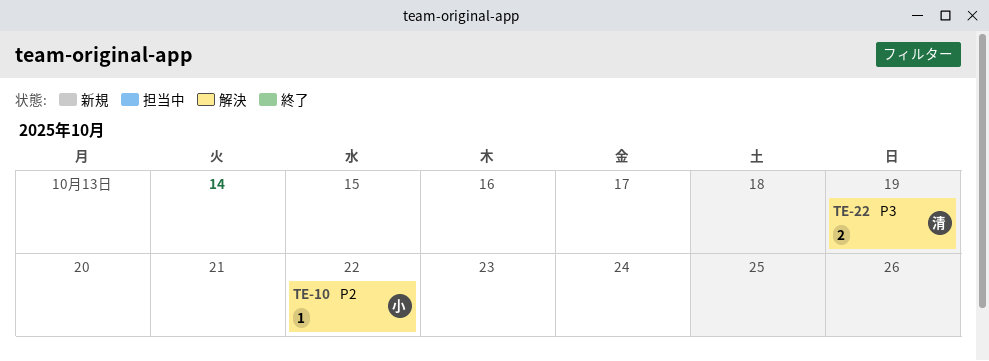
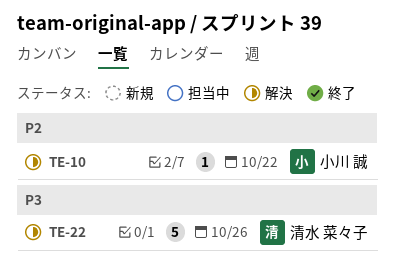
TE-22, estimate: 2 -> 5
TE-22, due: Oct 19 -> Oct 26

